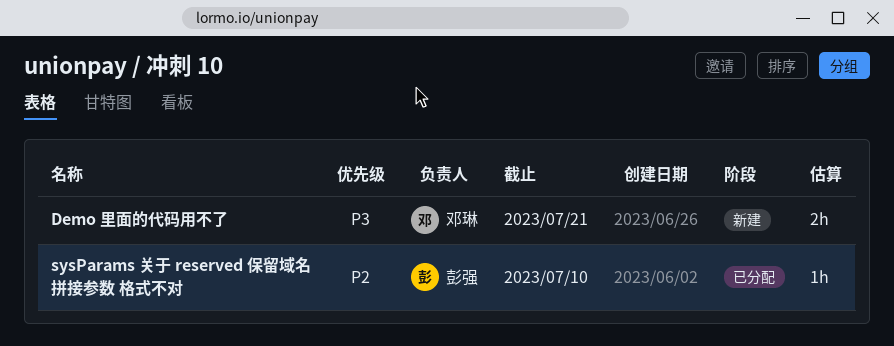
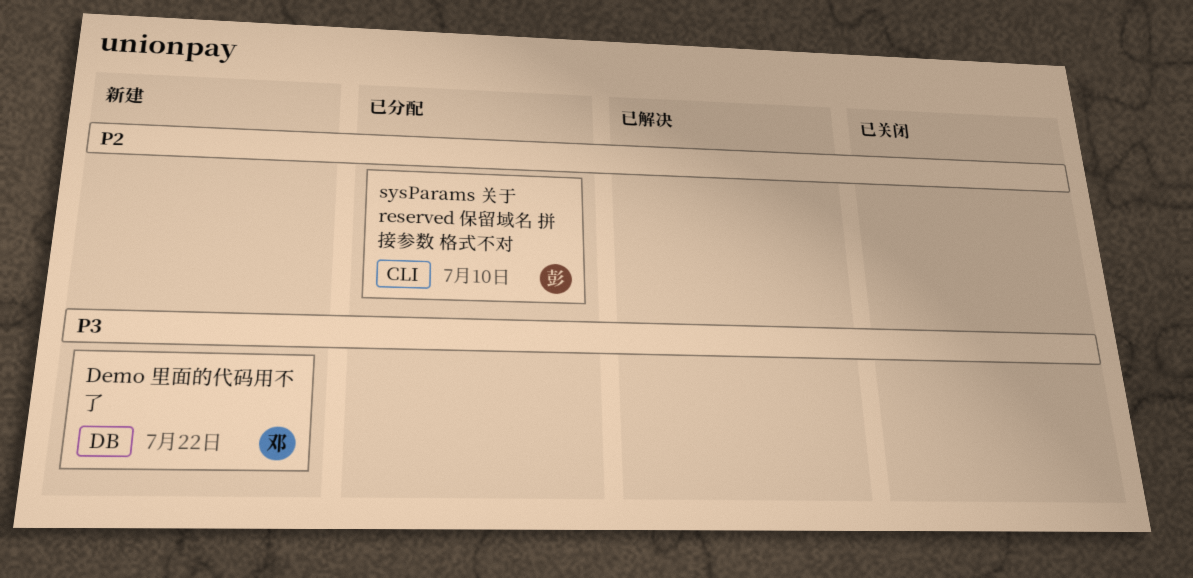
Demo 里面的代码用不了, due: Jul 21 -> Jul 22

